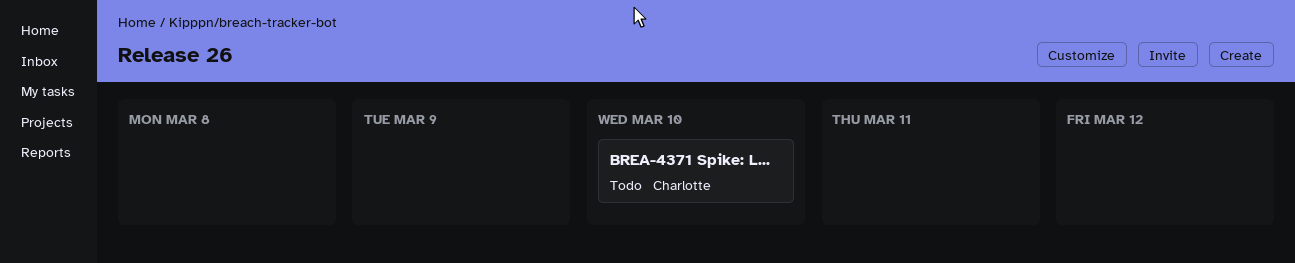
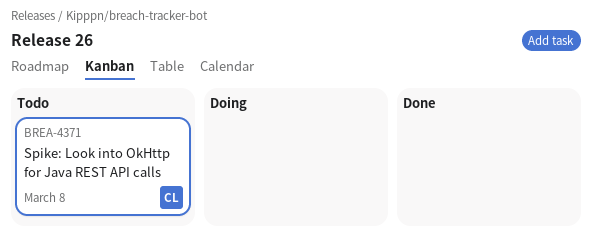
BREA-4371, due: Mar 10 -> Mar 8

